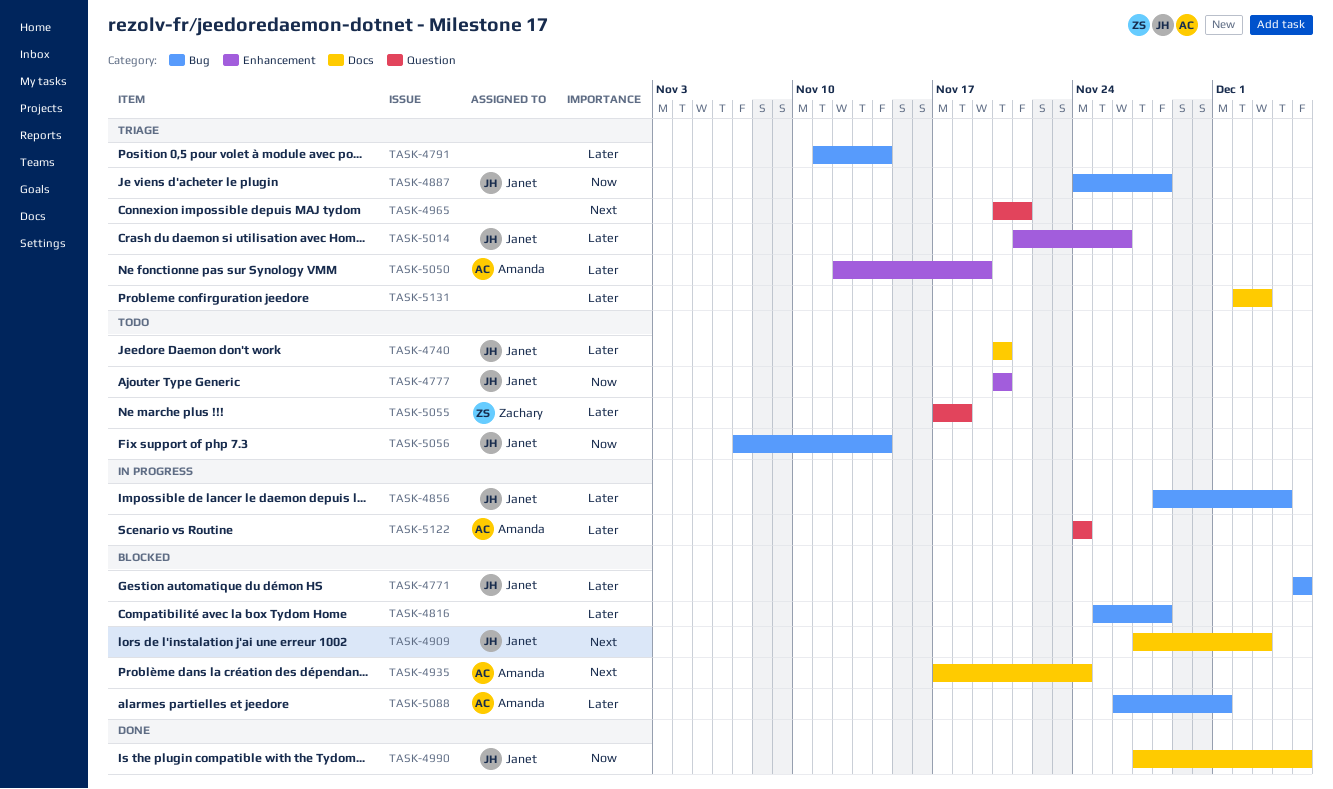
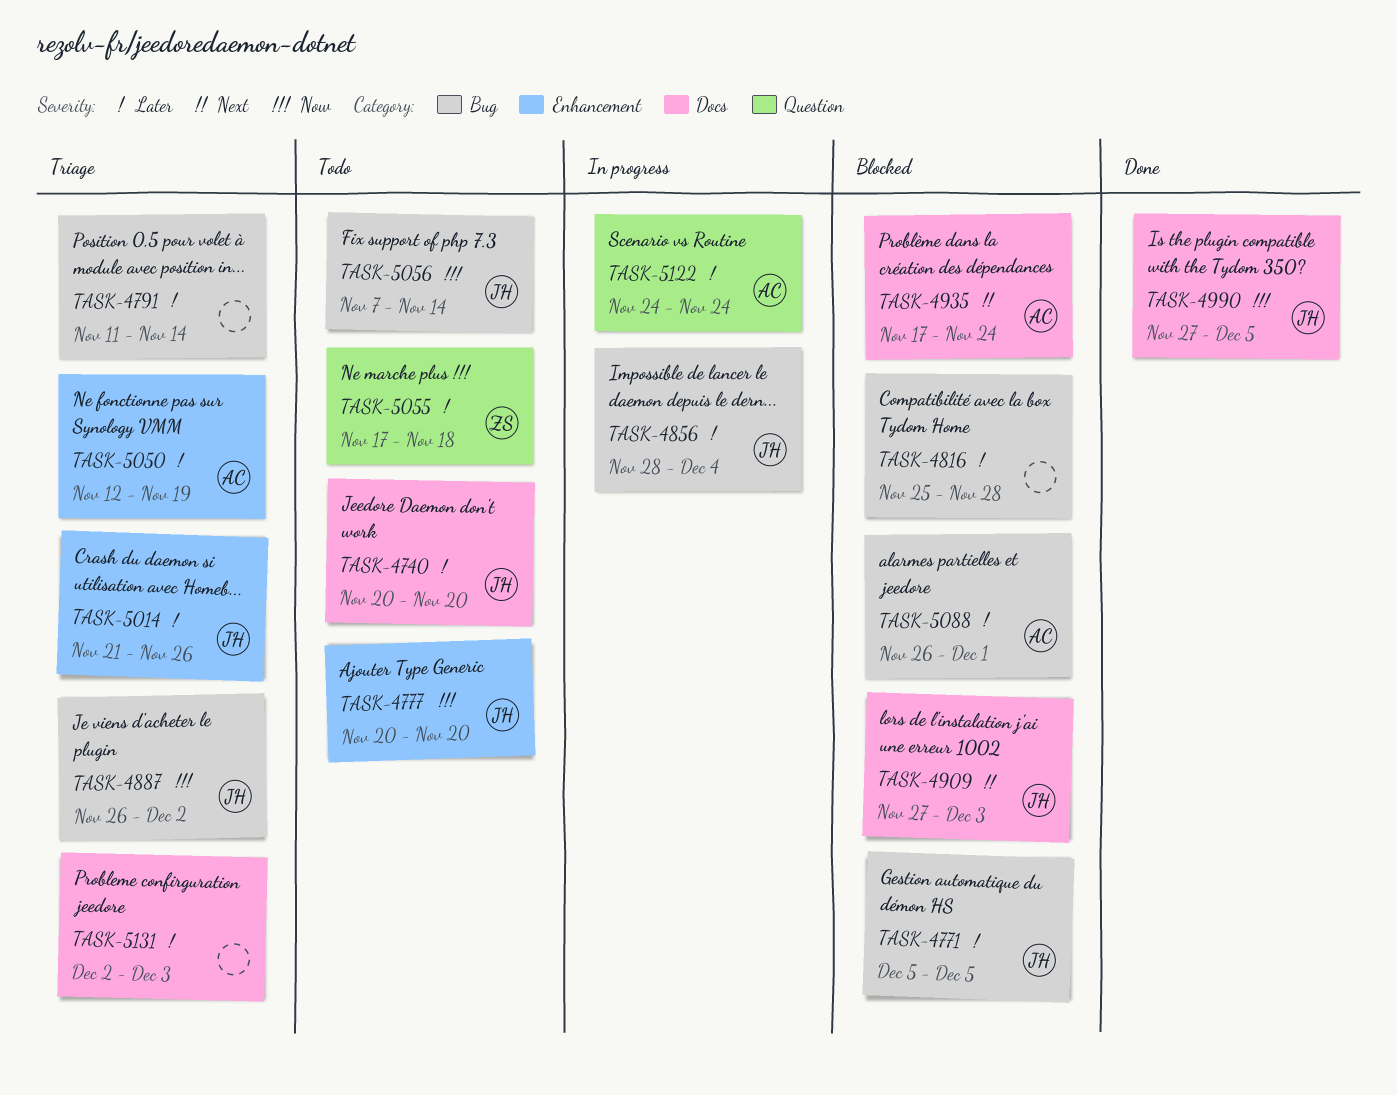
TASK-4887, start: Nov 24 -> Nov 26
TASK-4887, due: Nov 28 -> Dec 2
TASK-4965: present -> none

